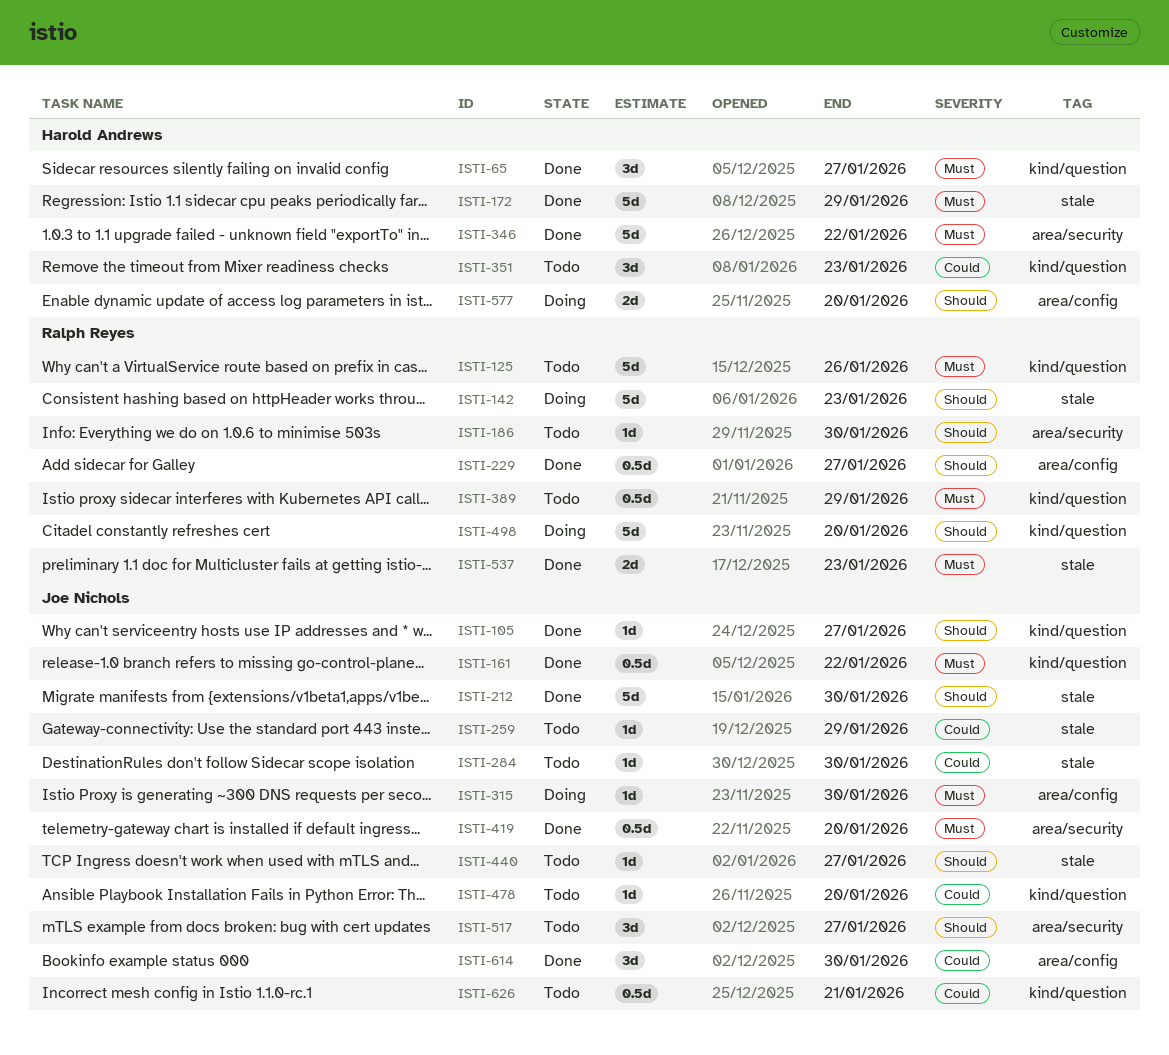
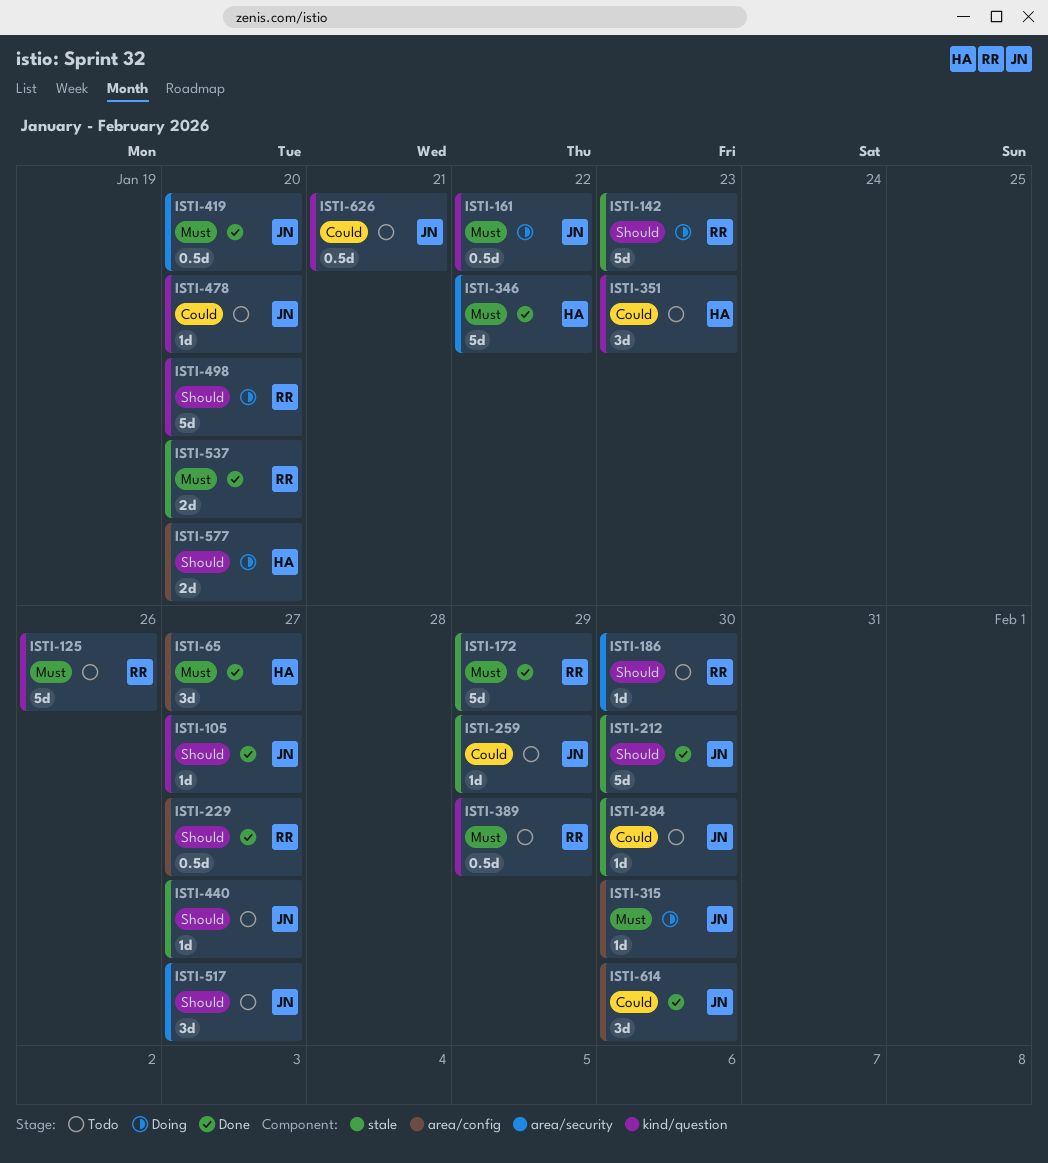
ISTI-65, label: kind/question -> area/config
ISTI-161, status: Done -> Doing
ISTI-172, owner: Harold Andrews -> Ralph Reyes
ISTI-537, due: Jan 23 -> Jan 20

